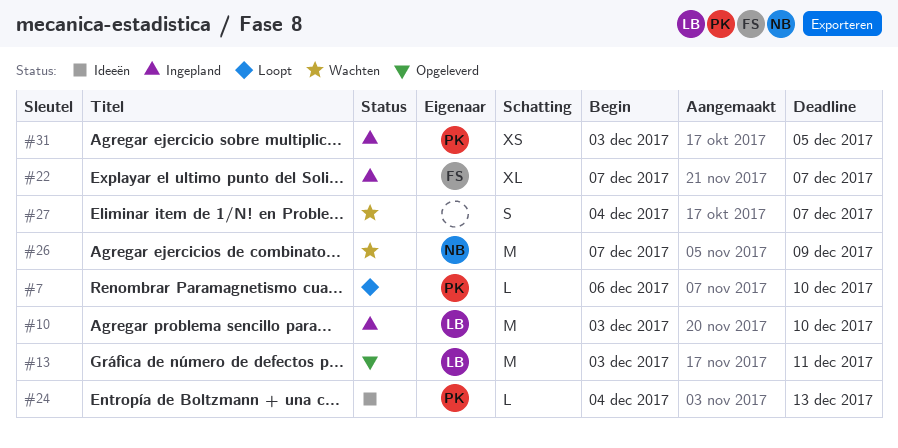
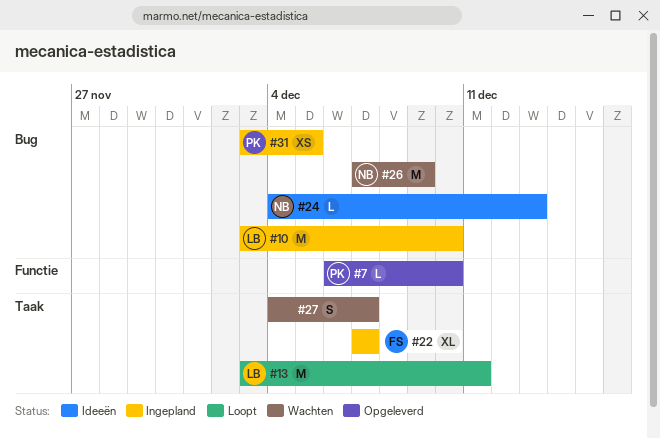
#7, status: Loopt -> Opgeleverd
#13, status: Opgeleverd -> Loopt
#24, owner: PK -> NB

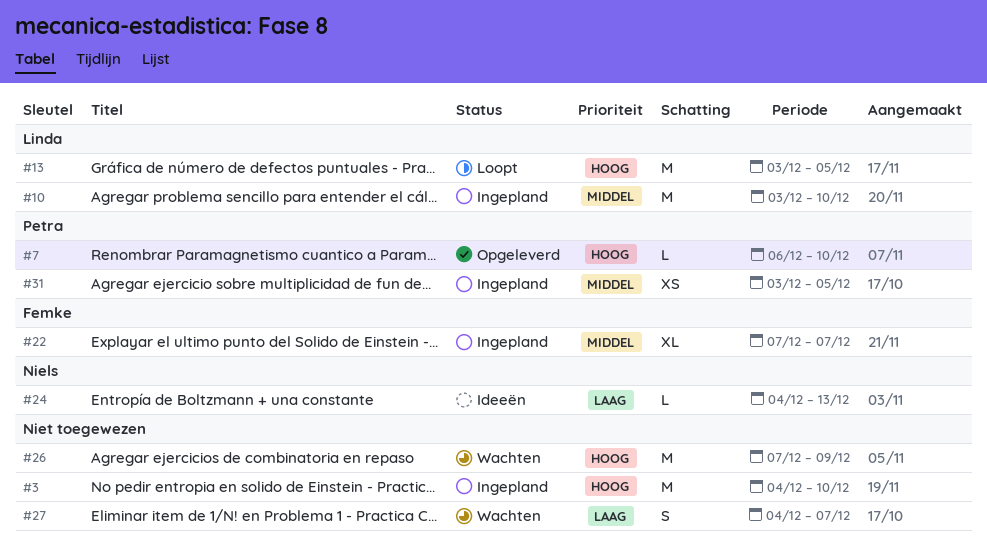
#3: none -> present
#13, due: Dec 11 -> Dec 5
#26, owner: Niels -> none

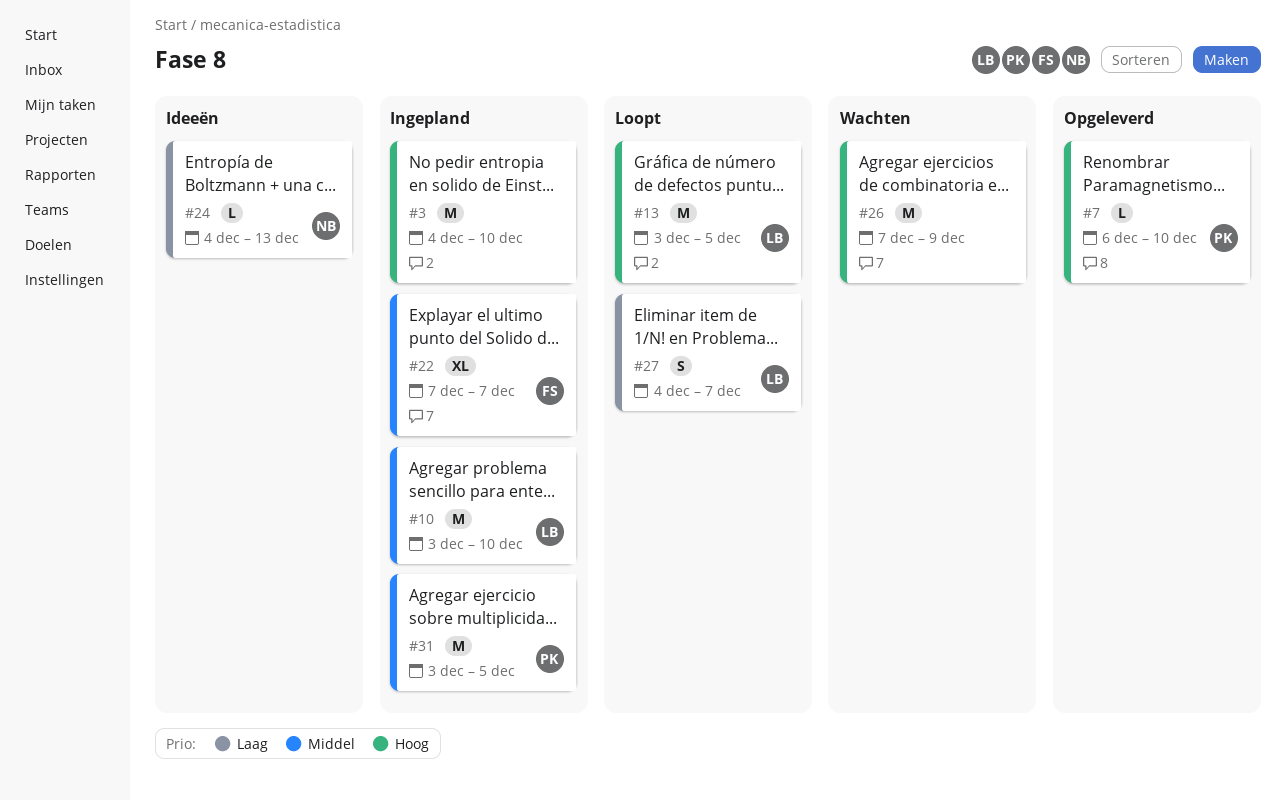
#27, status: Wachten -> Loopt
#27, owner: none -> Linda
#31, estimate: XS -> M

